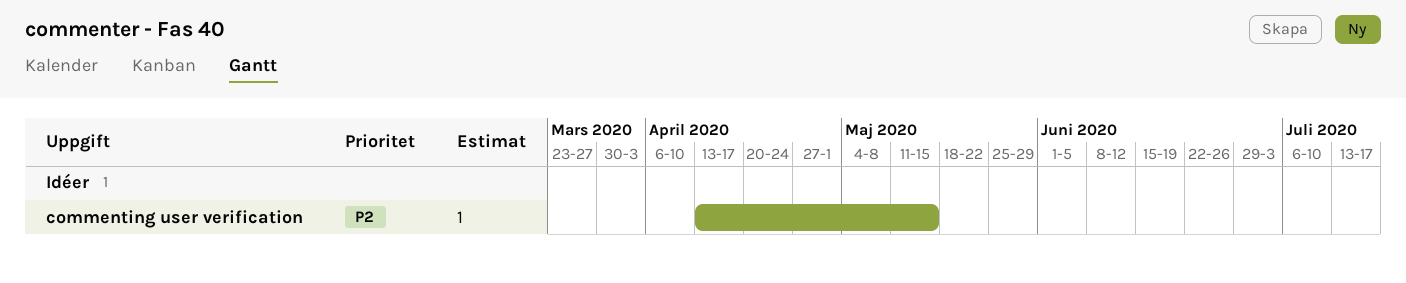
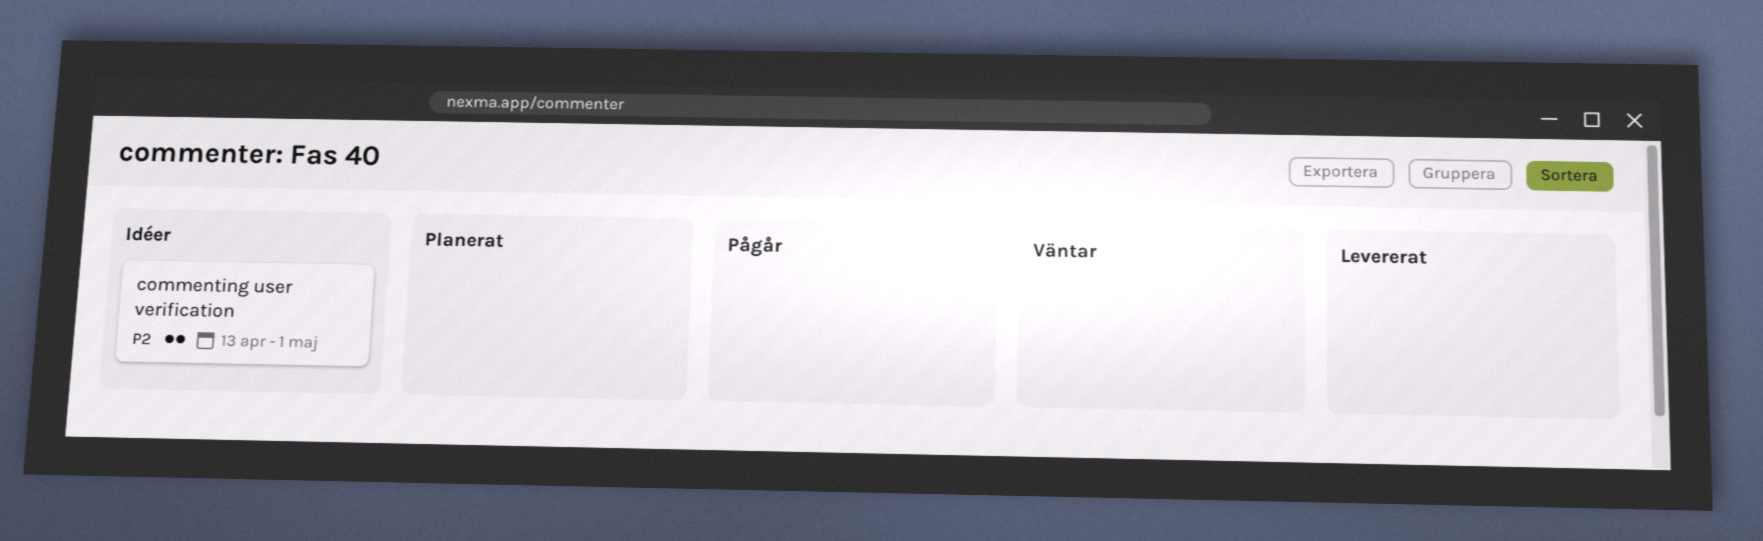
commenting user verification, estimate: 1 -> 2
commenting user verification, due: May 15 -> May 1

